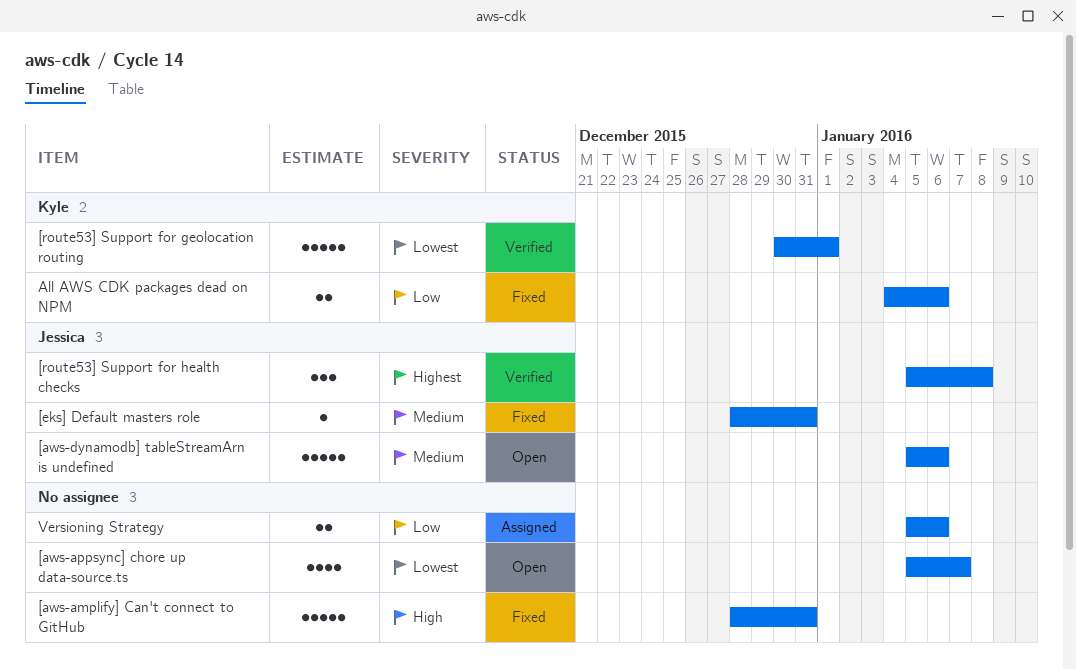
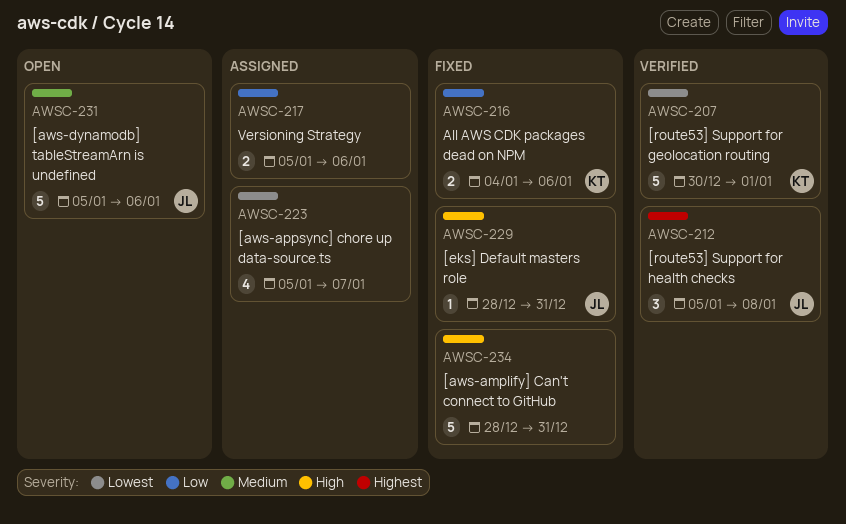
[aws-appsync] chore up data-source.ts, status: Open -> Assigned
[eks] Default masters role, priority: Medium -> High

